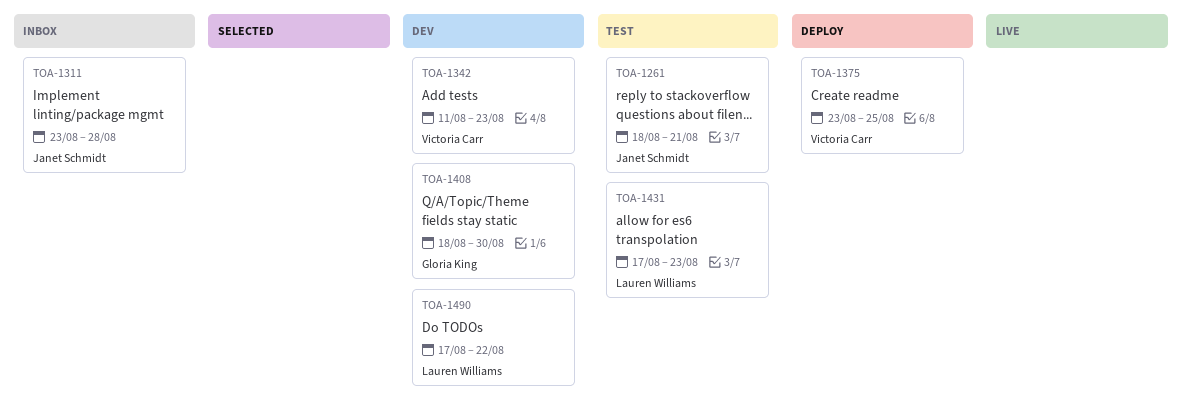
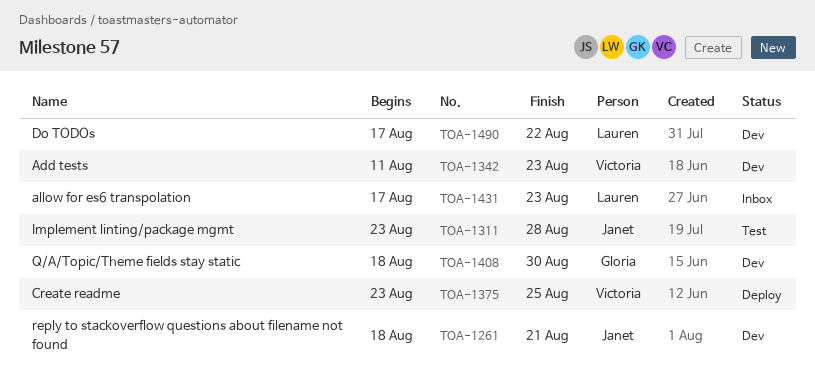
TOA-1261, status: Test -> Dev
TOA-1311, status: Inbox -> Test
TOA-1431, status: Test -> Inbox

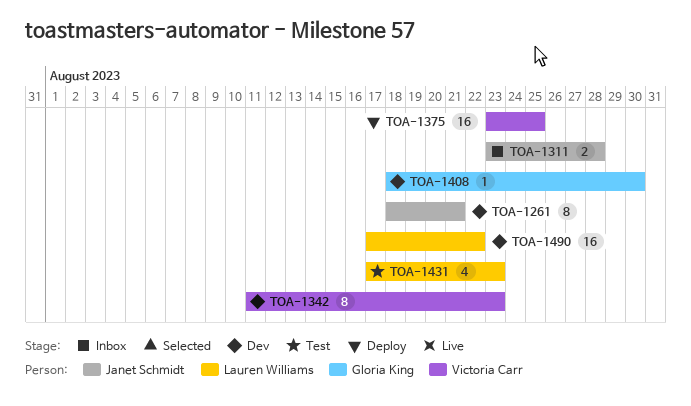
TOA-1311, status: Test -> Inbox
TOA-1431, status: Inbox -> Test

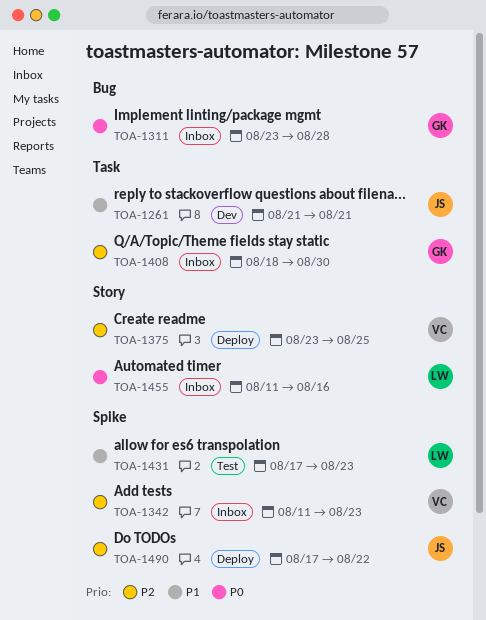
TOA-1261, start: Aug 18 -> Aug 21
TOA-1311, owner: Janet Schmidt -> Gloria King
TOA-1342, status: Dev -> Inbox
TOA-1408, status: Dev -> Inbox
TOA-1455: none -> present
TOA-1490, status: Dev -> Deploy
TOA-1490, owner: Lauren Williams -> Janet Schmidt

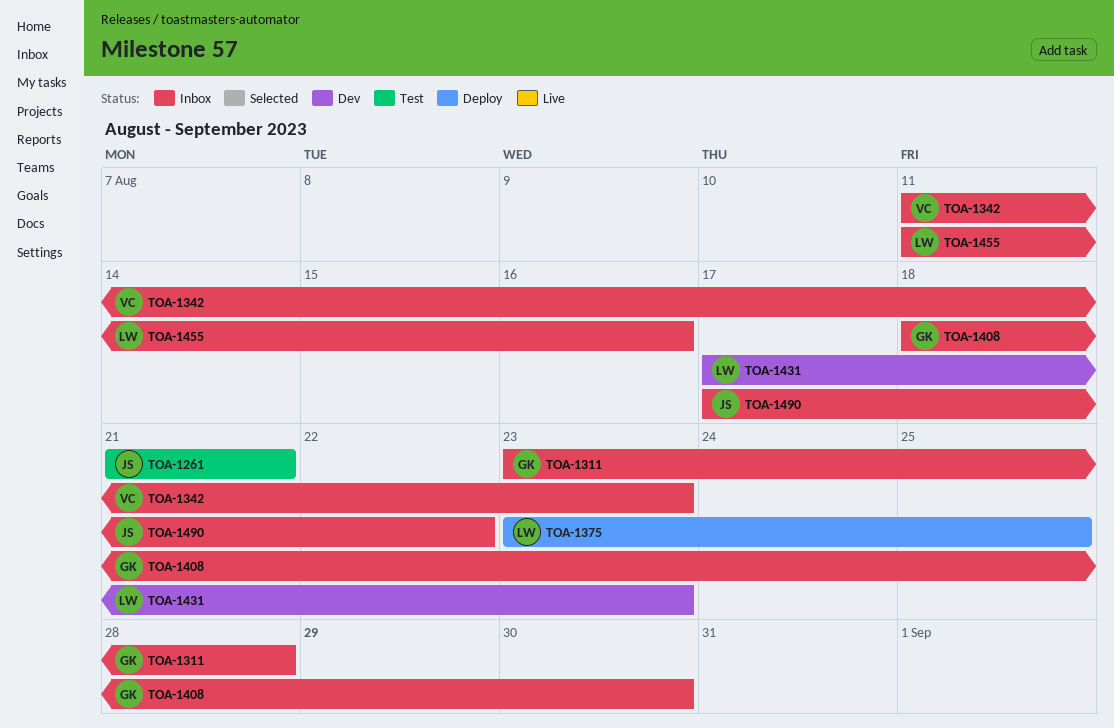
TOA-1261, status: Dev -> Test
TOA-1375, owner: VC -> LW
TOA-1431, status: Test -> Dev
TOA-1490, status: Deploy -> Inbox

